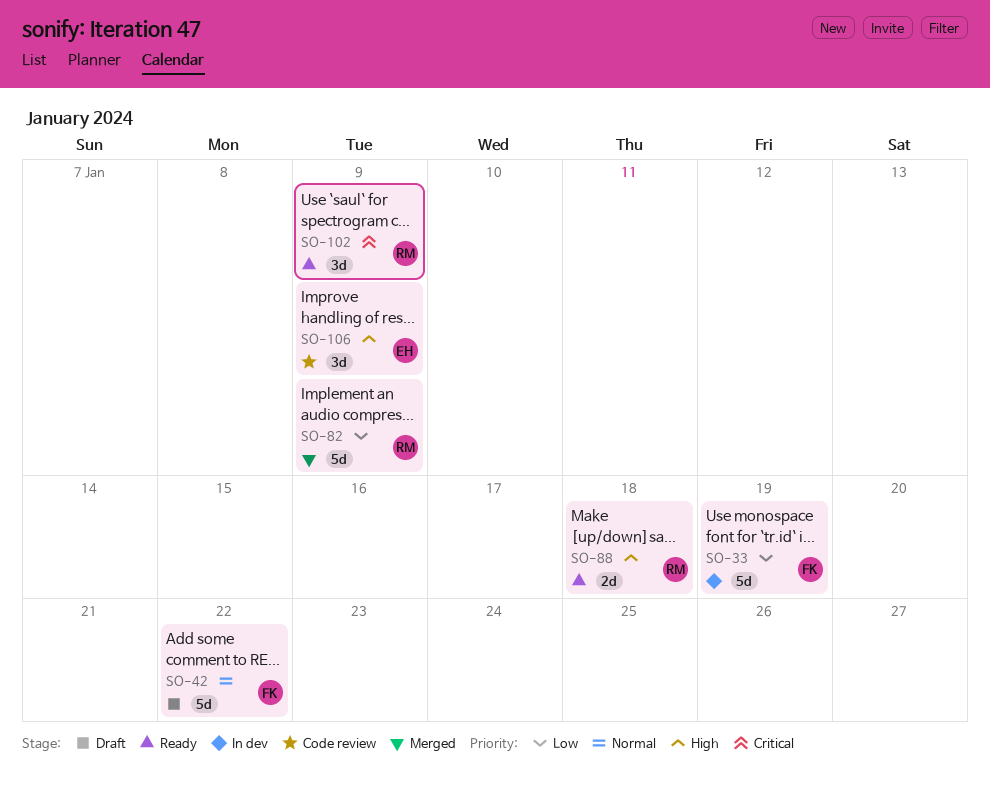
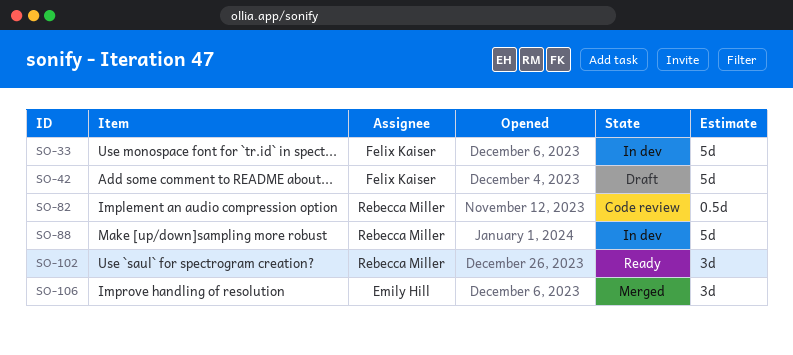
SO-82, status: Merged -> Code review
SO-82, estimate: 5d -> 0.5d
SO-88, status: Ready -> In dev
SO-88, estimate: 2d -> 5d
SO-106, status: Code review -> Merged

